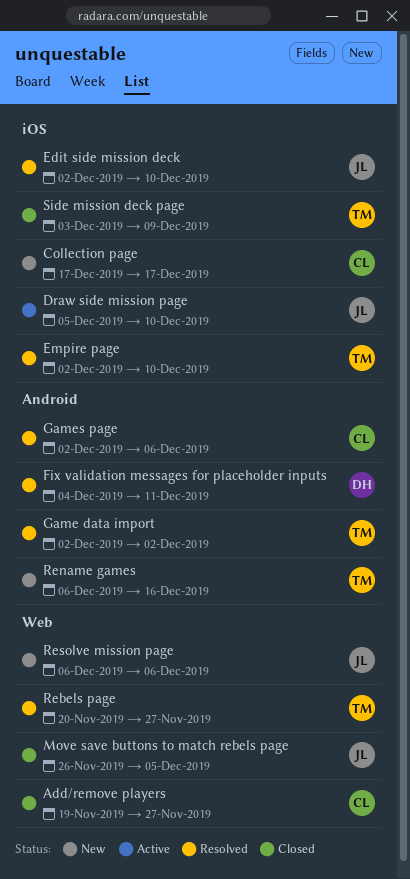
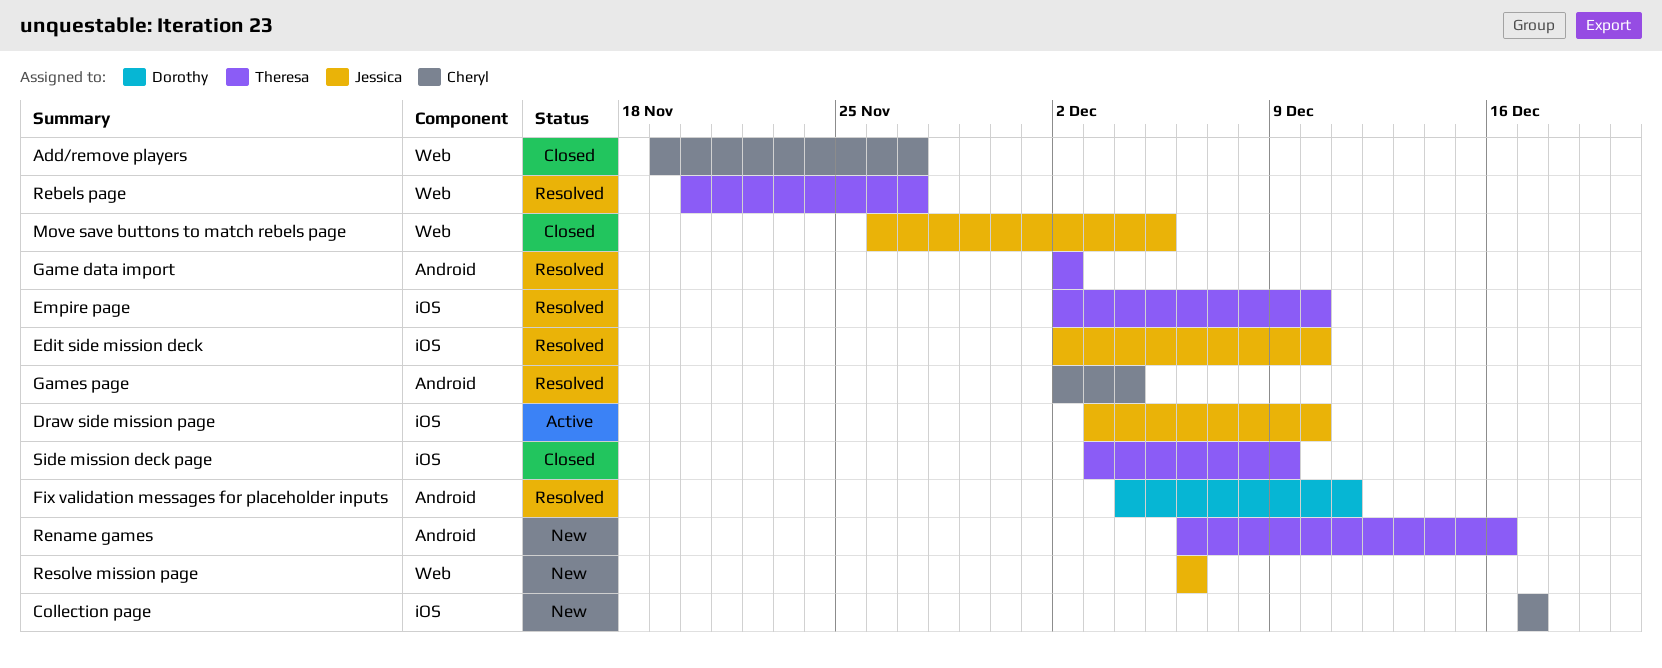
Draw side mission page, start: Dec 5 -> Dec 3
Games page, due: Dec 6 -> Dec 4

